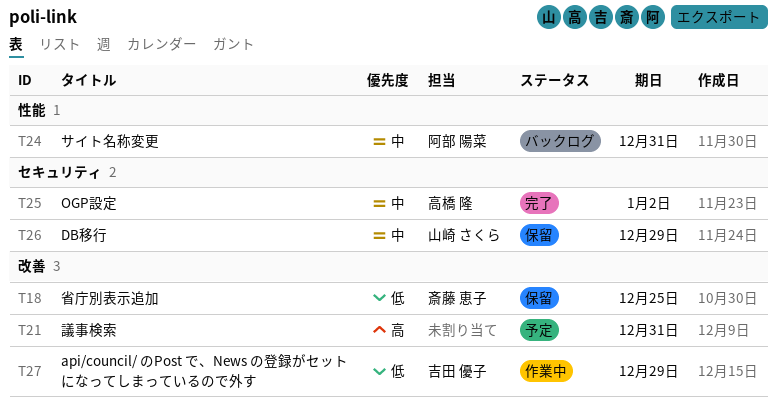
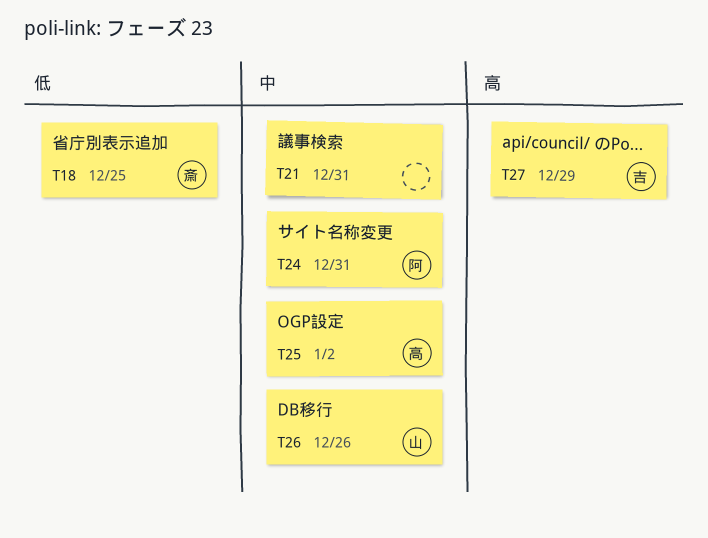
T21, priority: 高 -> 中
T26, due: Dec 29 -> Dec 26
T27, priority: 低 -> 高

